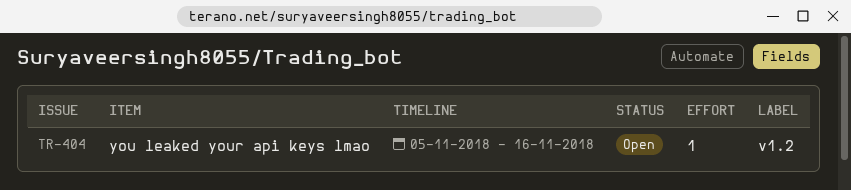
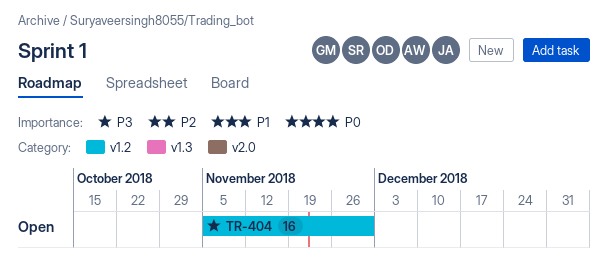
TR-404, estimate: 1 -> 16
TR-404, due: Nov 16 -> Nov 30

